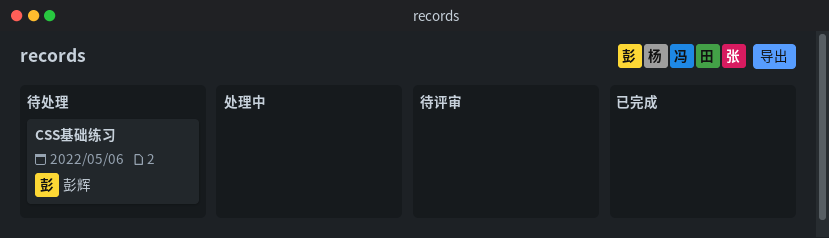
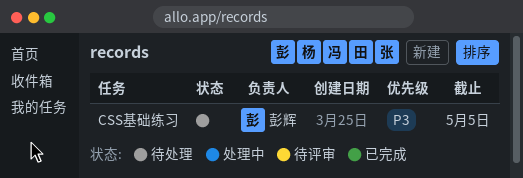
CSS基础练习, due: May 6 -> May 5

